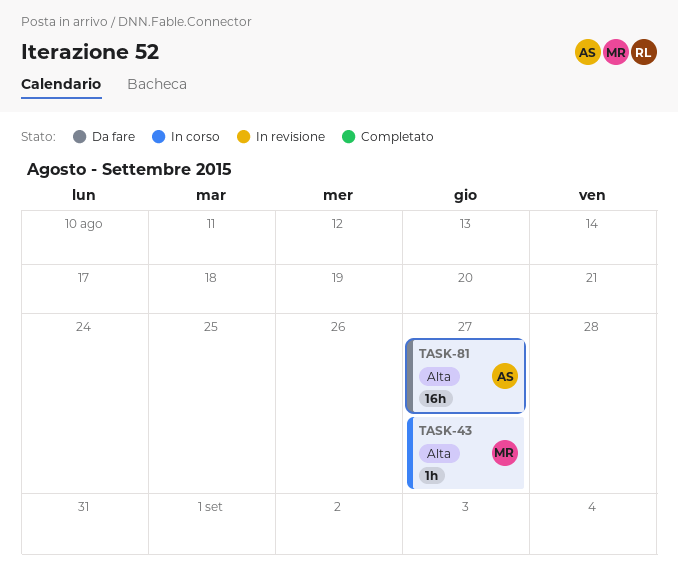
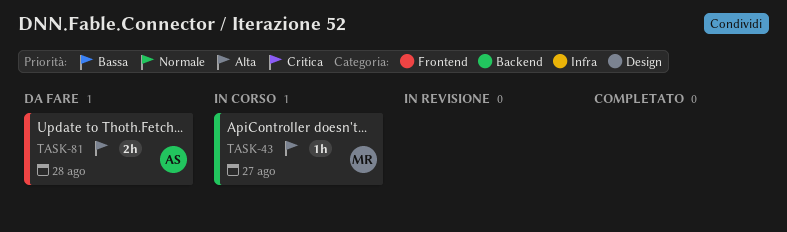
TASK-81, estimate: 16h -> 2h
TASK-81, due: Aug 27 -> Aug 28

